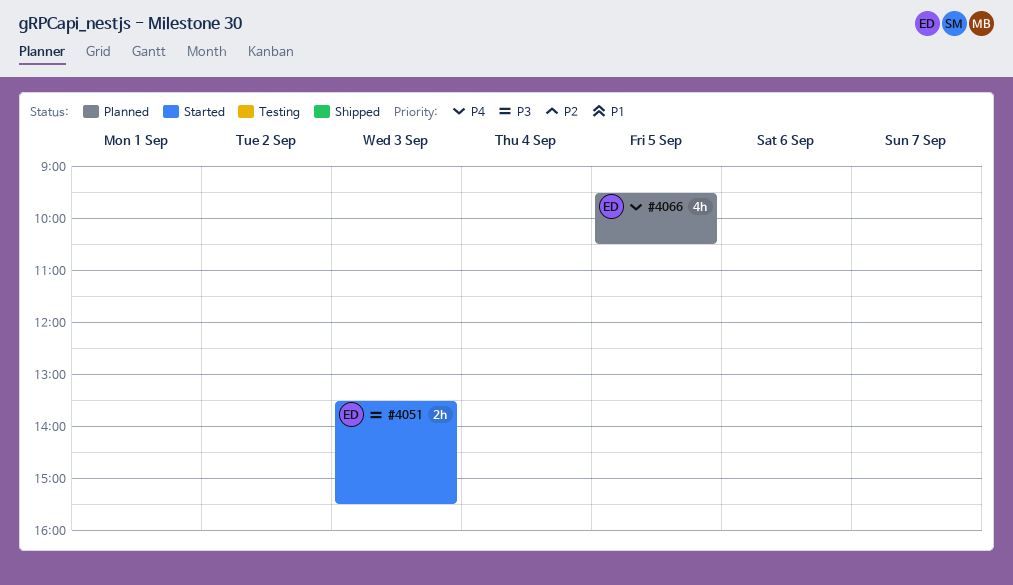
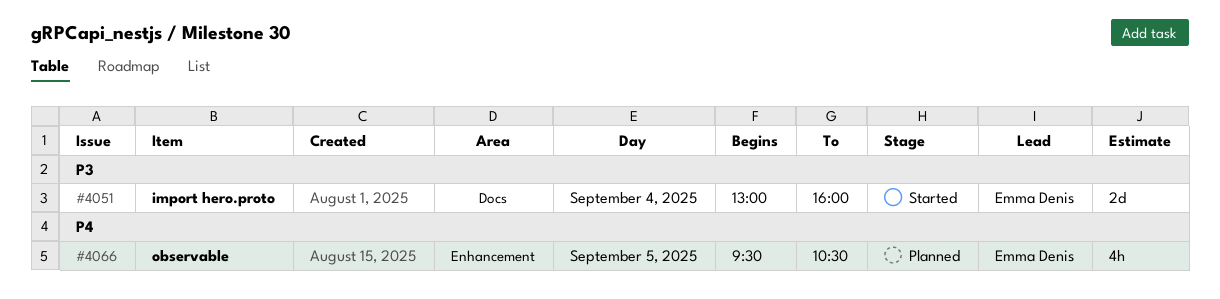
#4051, estimate: 2h -> 2d
#4051, day: Sep 3 -> Sep 4
#4051, begins: 13:30 -> 13:00
#4051, ends: 15:30 -> 16:00

